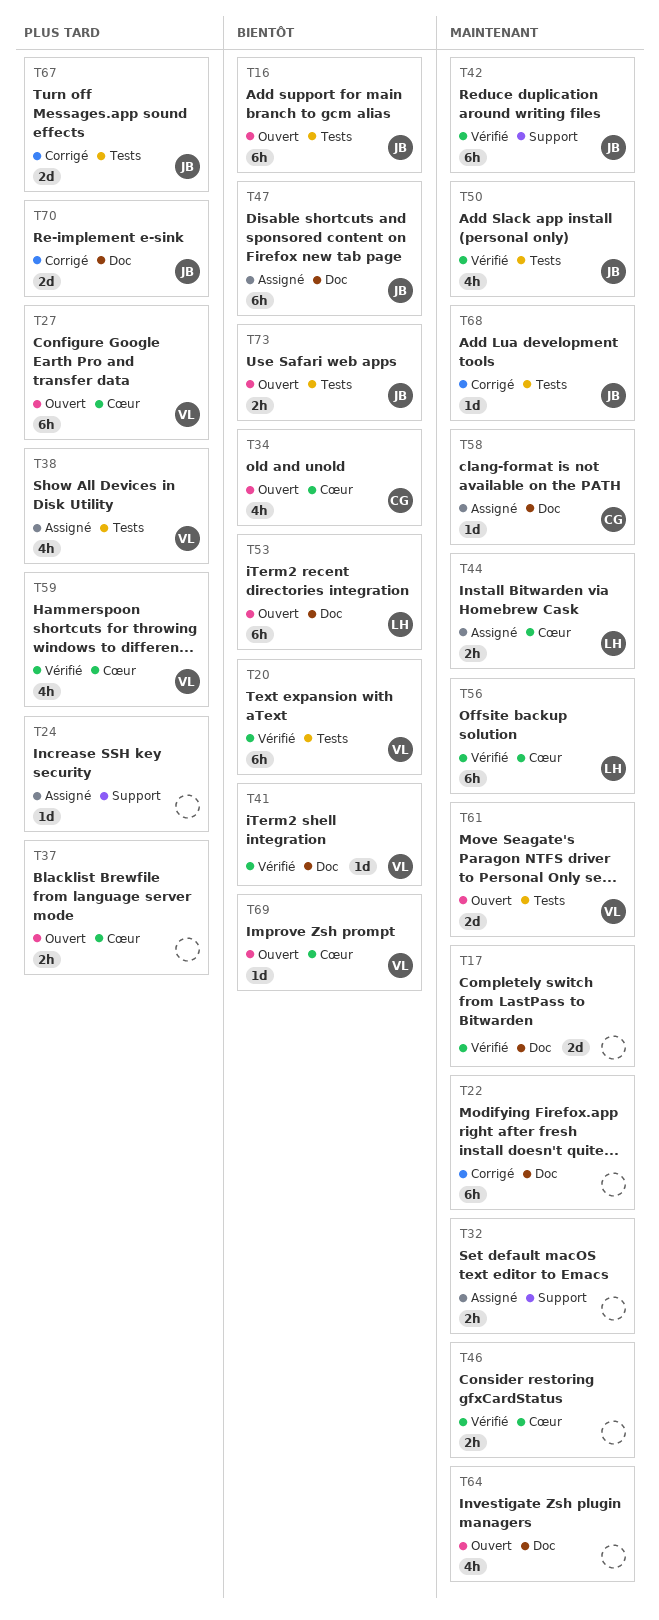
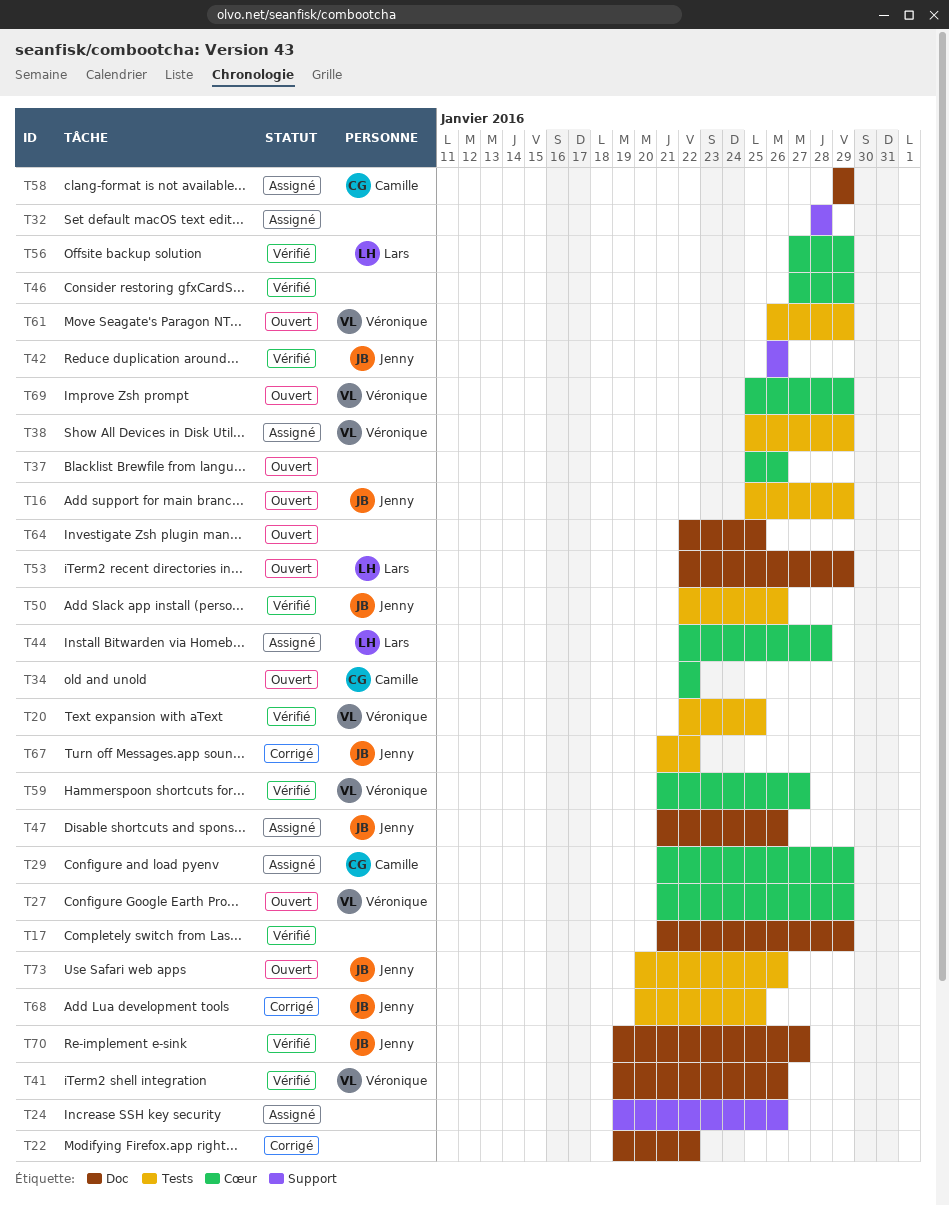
T29: none -> present
T70, status: Corrigé -> Vérifié

